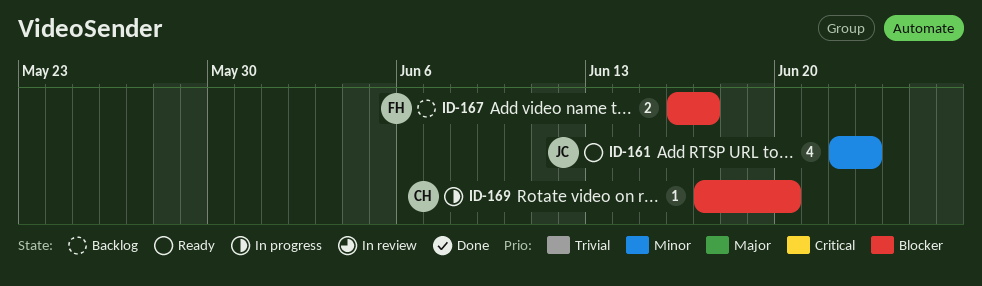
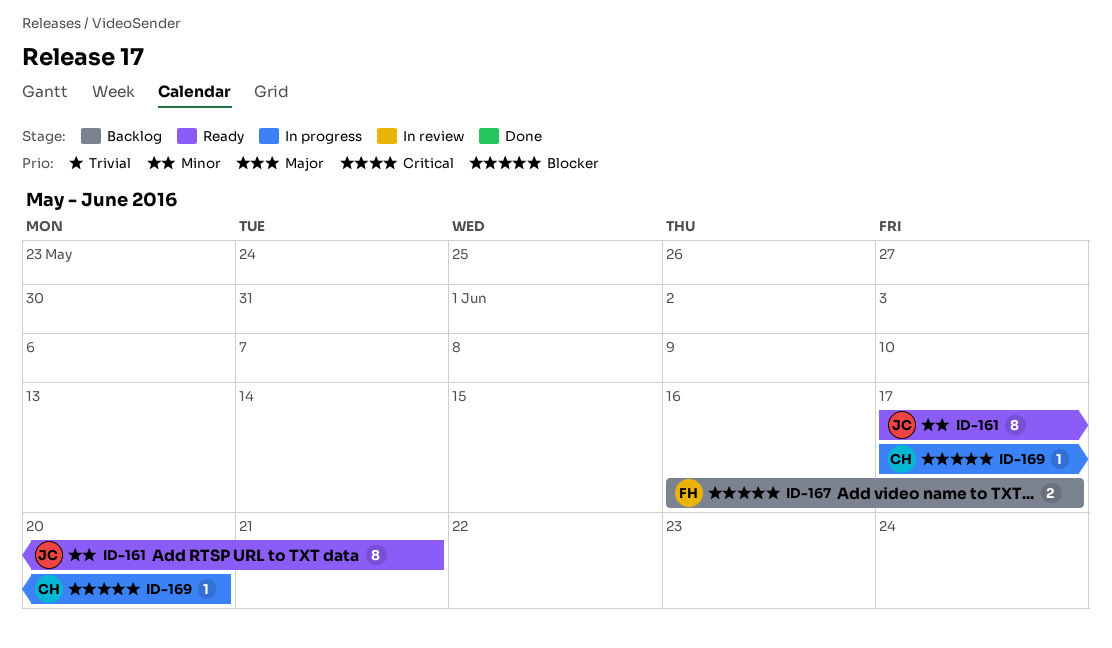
ID-161, estimate: 4 -> 8
ID-161, start: Jun 22 -> Jun 17
ID-161, due: Jun 23 -> Jun 21

